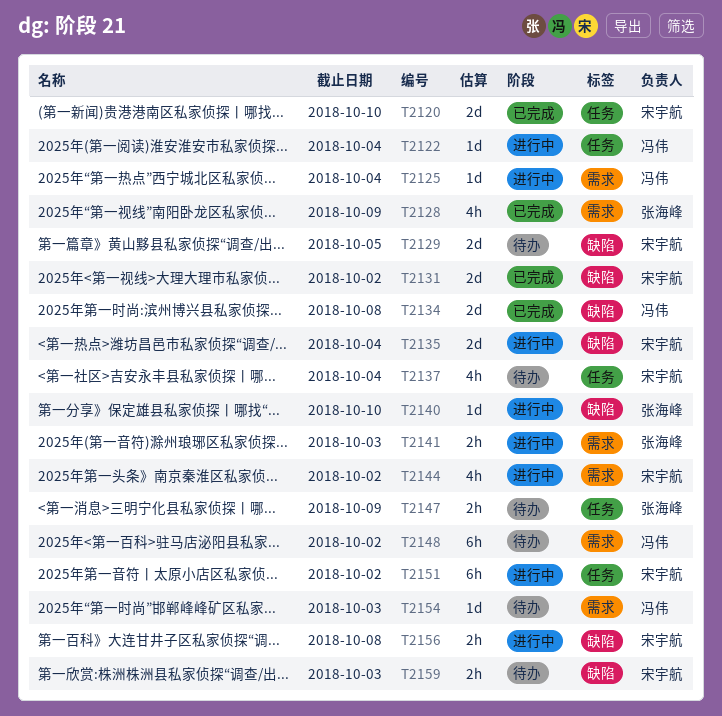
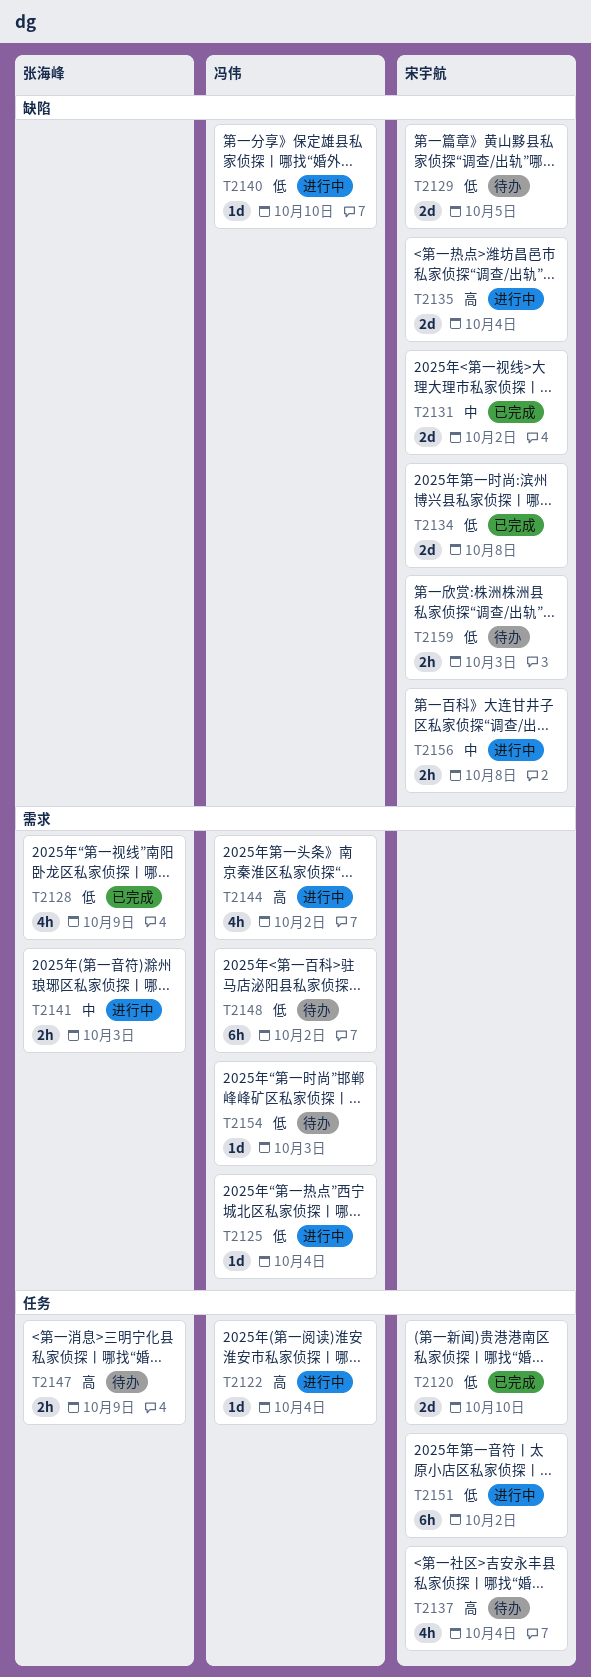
T2134, owner: 冯伟 -> 宋宇航
T2140, owner: 张海峰 -> 冯伟
T2144, owner: 宋宇航 -> 冯伟

